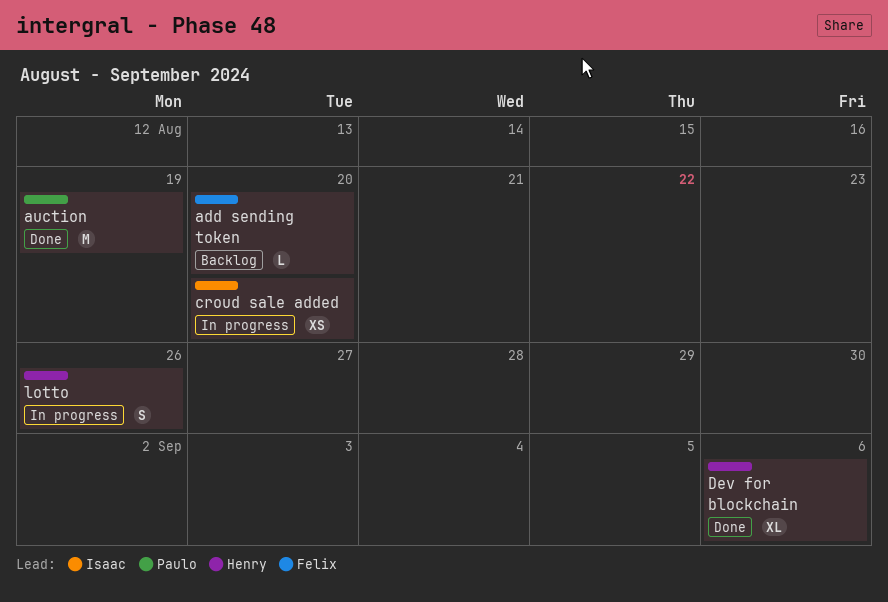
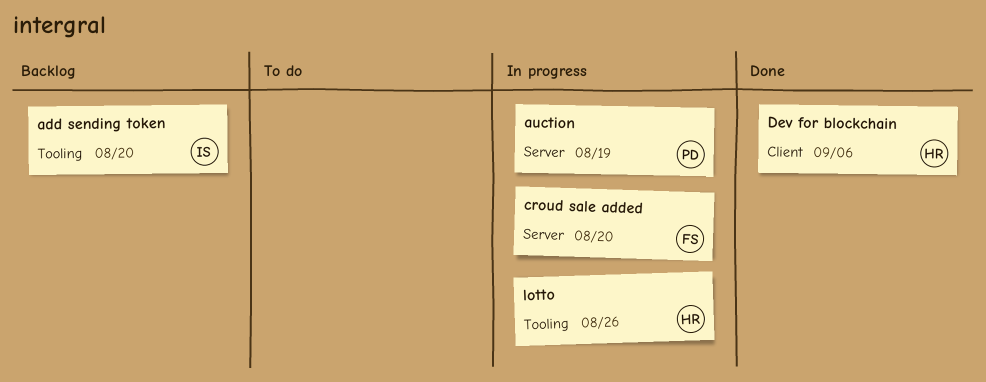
add sending token, owner: Felix -> Isaac
auction, status: Done -> In progress
croud sale added, owner: Isaac -> Felix

